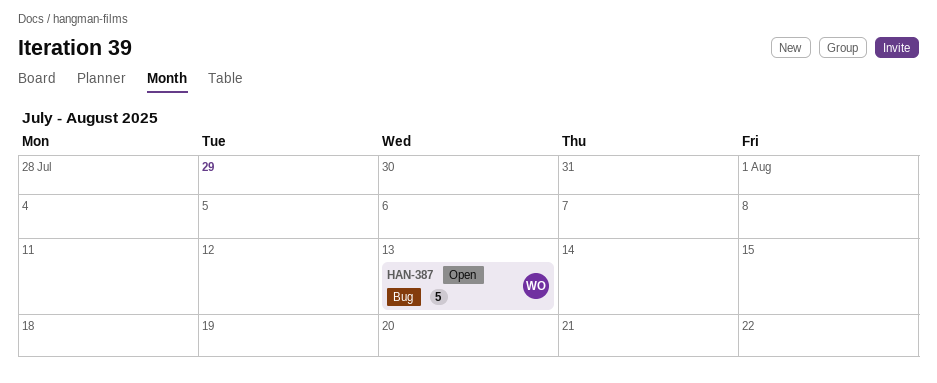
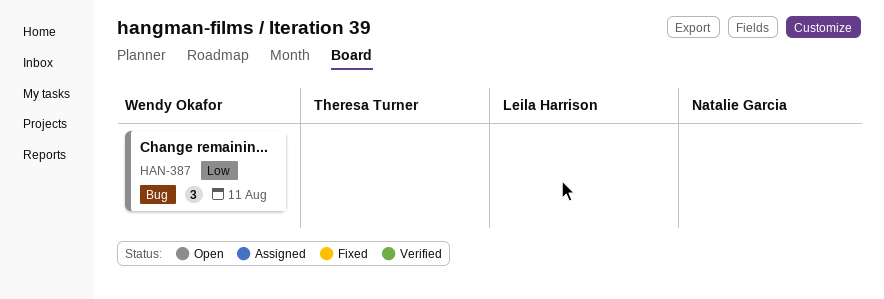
HAN-387, estimate: 5 -> 3
HAN-387, due: Aug 13 -> Aug 11

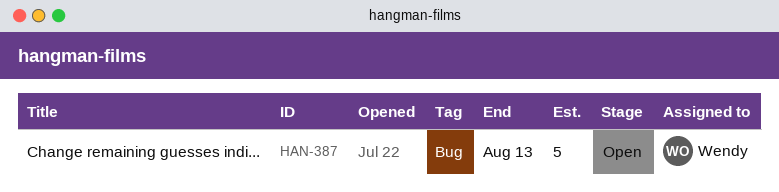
HAN-387, estimate: 3 -> 5
HAN-387, due: Aug 11 -> Aug 13

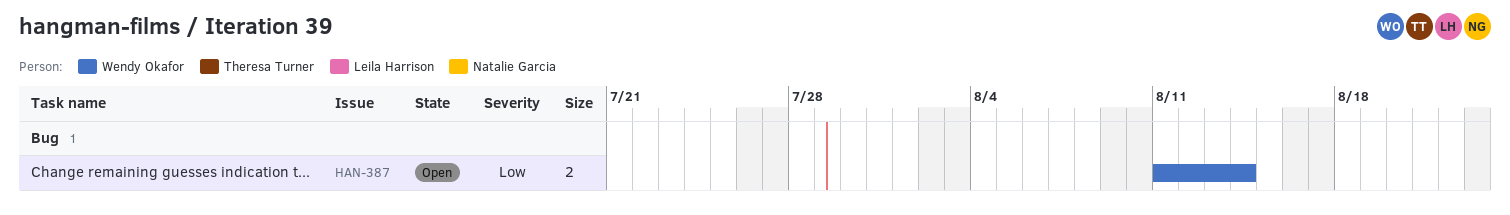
HAN-387, estimate: 5 -> 2
HAN-387, due: Aug 13 -> Aug 14

